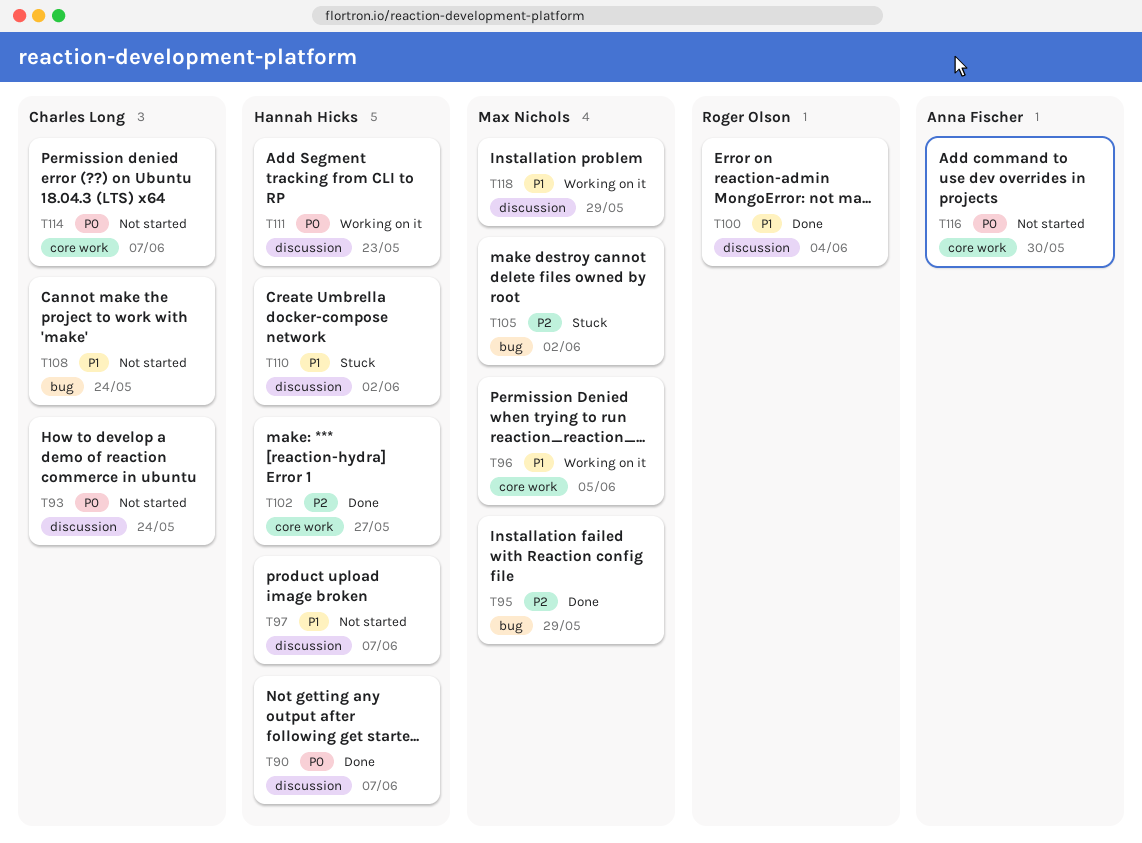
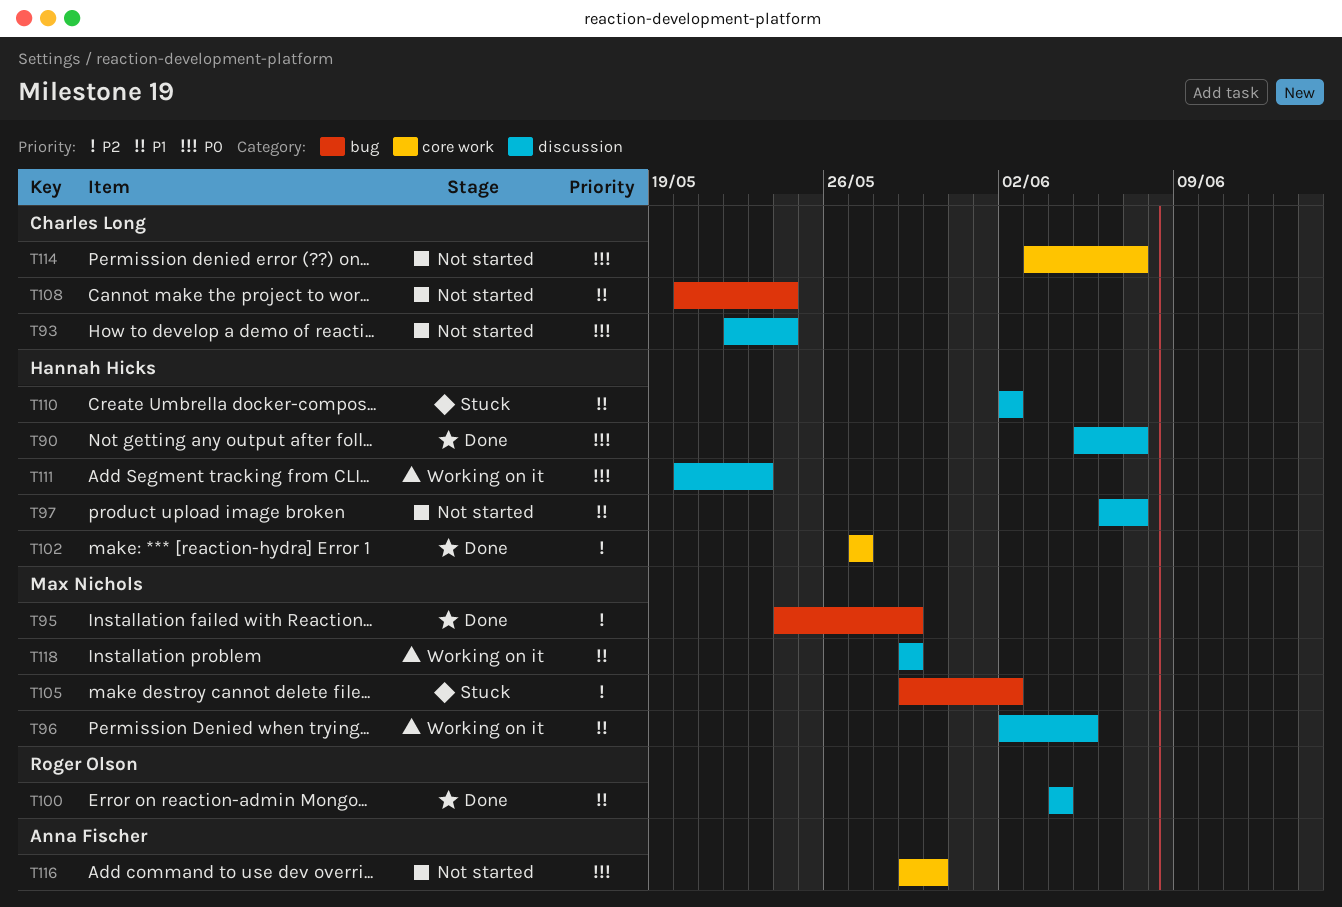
T96, label: core work -> discussion

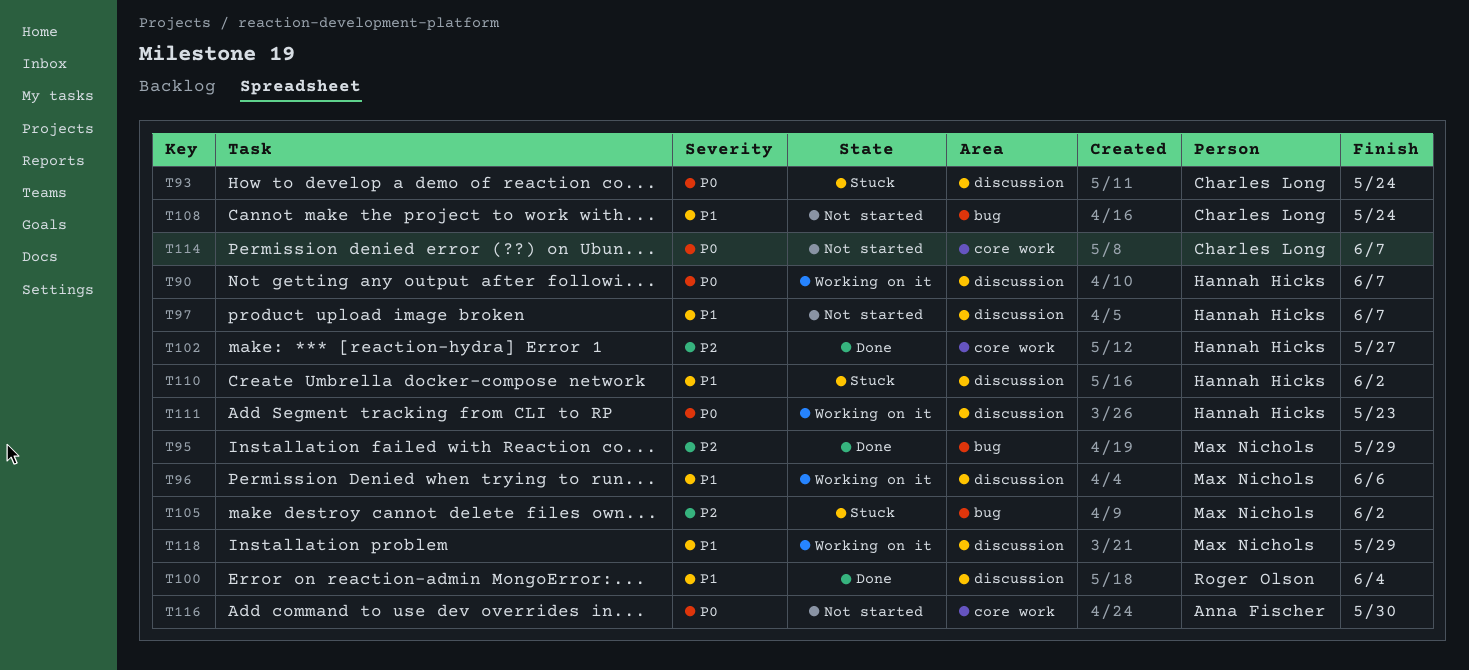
T90, status: Done -> Working on it
T93, status: Not started -> Stuck
T96, due: Jun 5 -> Jun 6

